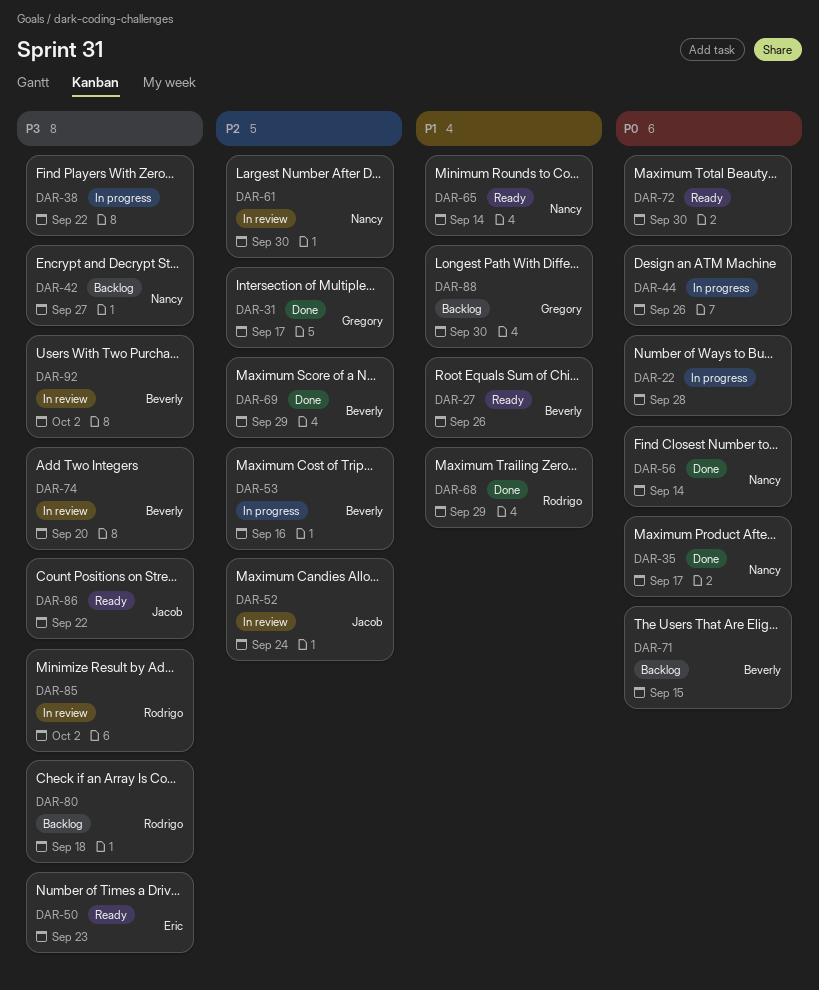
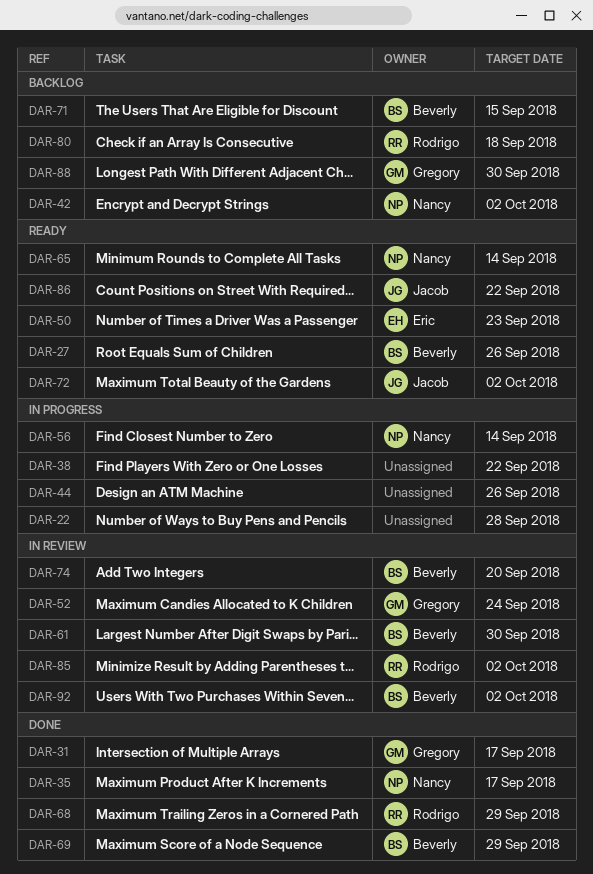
DAR-42, due: Sep 27 -> Oct 2
DAR-52, owner: Jacob -> Gregory
DAR-53: present -> none
DAR-56, status: Done -> In progress
DAR-61, owner: Nancy -> Beverly
DAR-72, owner: none -> Jacob
DAR-72, due: Sep 30 -> Oct 2

